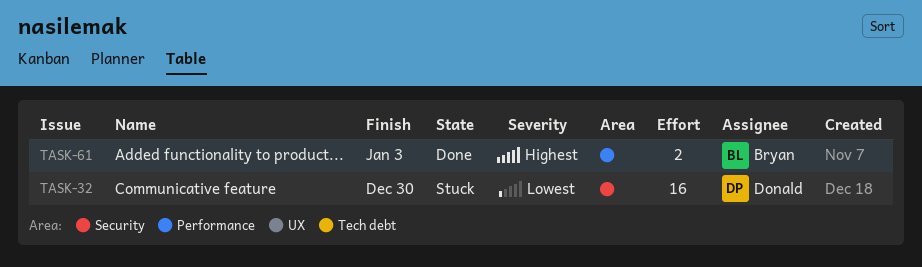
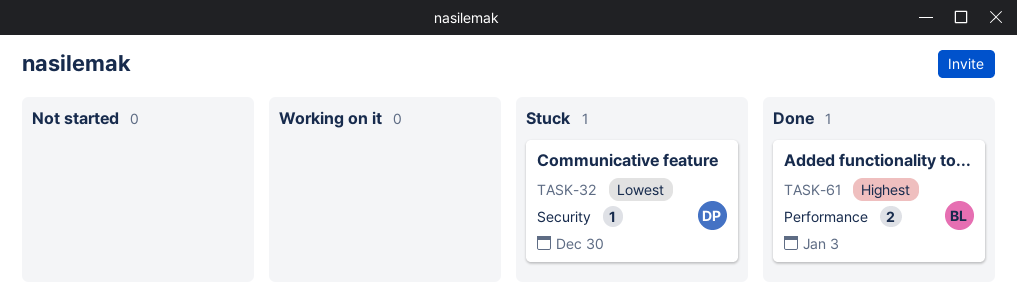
TASK-32, estimate: 16 -> 1

